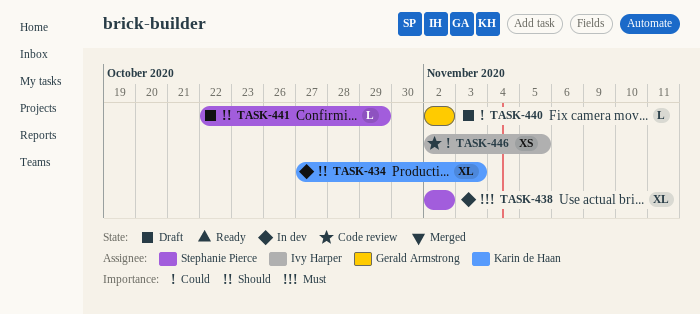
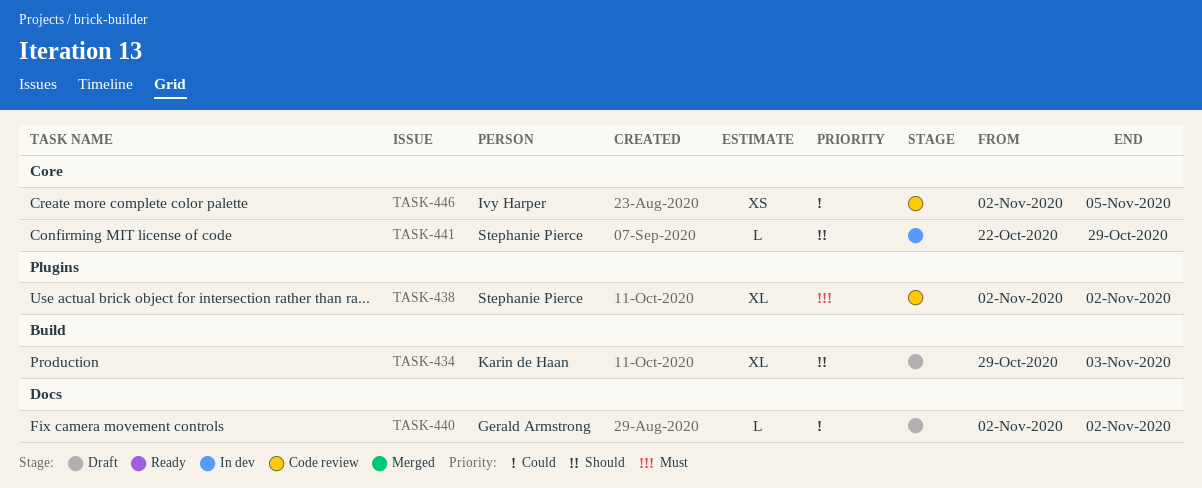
TASK-434, status: In dev -> Draft
TASK-434, start: Oct 27 -> Oct 29
TASK-438, status: In dev -> Code review
TASK-441, status: Draft -> In dev

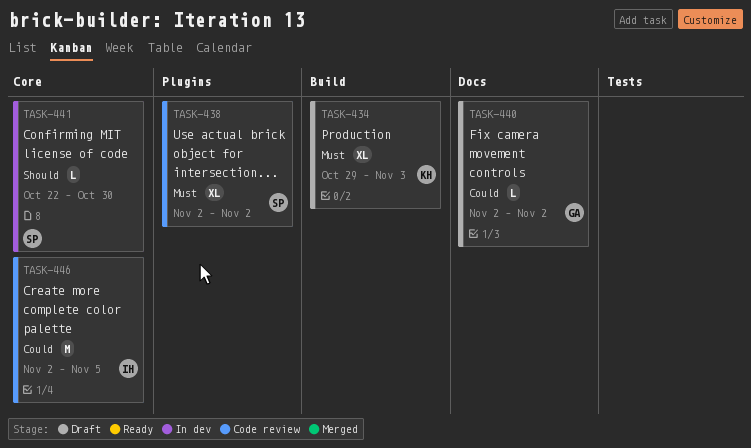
TASK-434, priority: Should -> Must
TASK-441, due: Oct 29 -> Oct 30
TASK-446, estimate: XS -> M

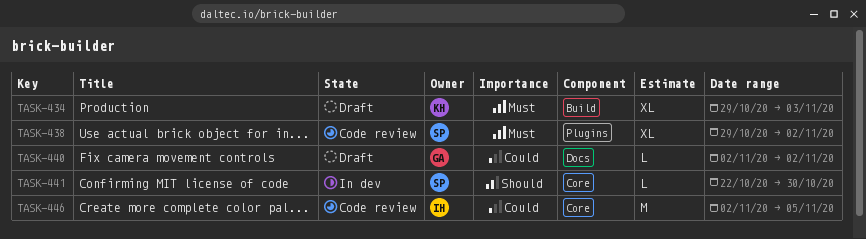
TASK-438, start: Nov 2 -> Oct 29

